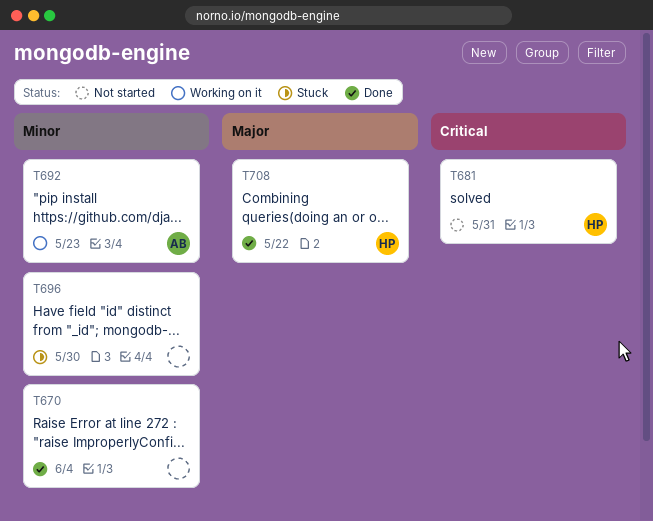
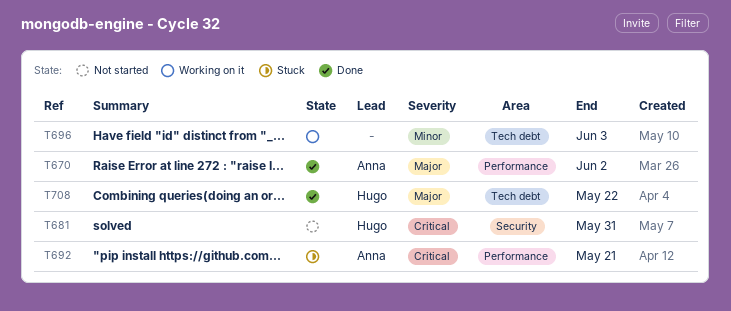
T670, owner: none -> Anna
T670, priority: Minor -> Major
T670, due: Jun 4 -> Jun 2
T692, status: Working on it -> Stuck
T692, priority: Minor -> Critical
T692, due: May 23 -> May 21
T696, status: Stuck -> Working on it
T696, due: May 30 -> Jun 3

